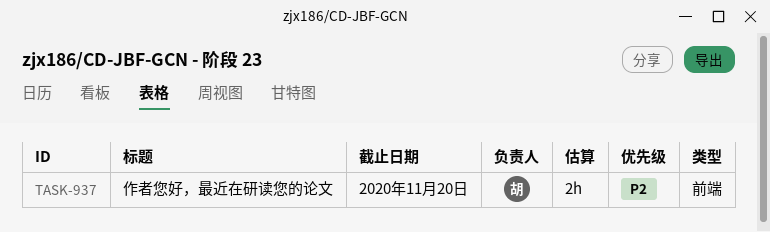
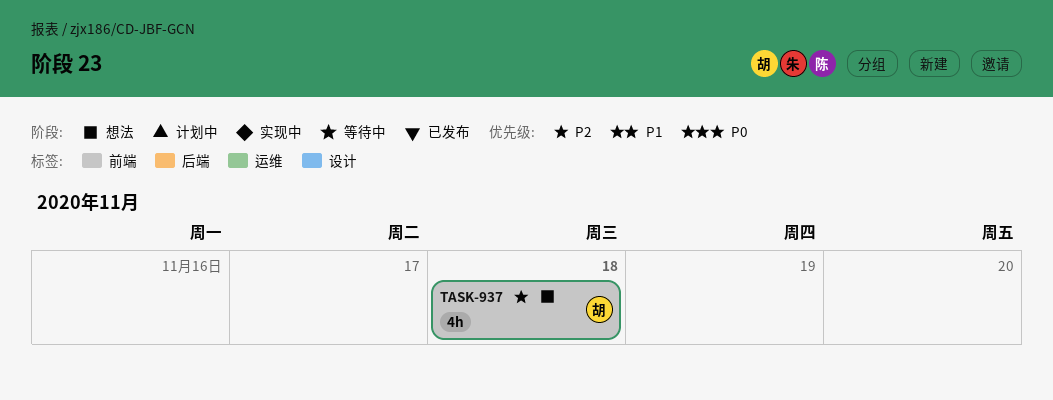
TASK-937, estimate: 2h -> 4h
TASK-937, due: Nov 20 -> Nov 18

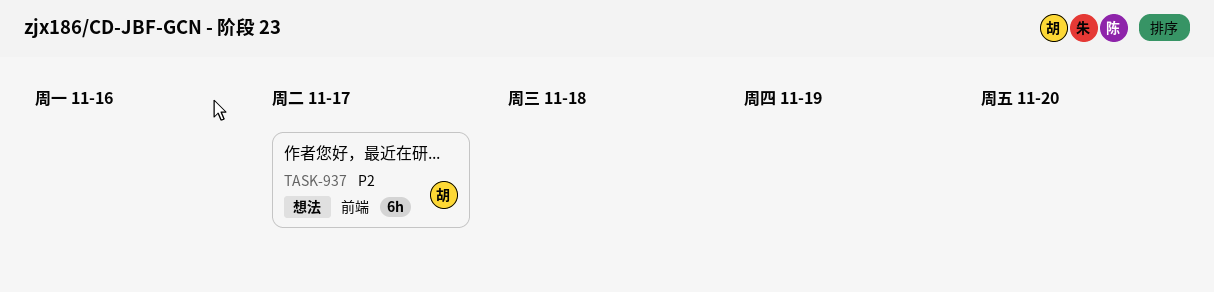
TASK-937, estimate: 4h -> 6h
TASK-937, due: Nov 18 -> Nov 17

